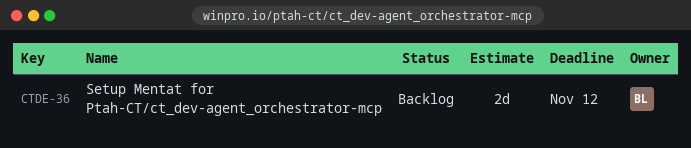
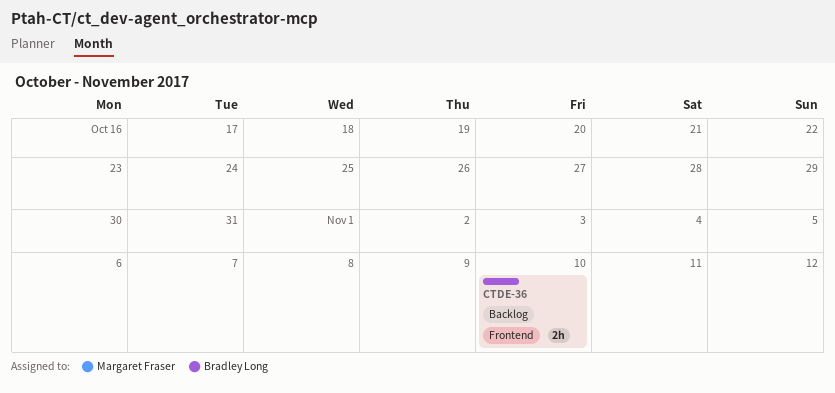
CTDE-36, estimate: 2d -> 2h
CTDE-36, due: Nov 12 -> Nov 10

